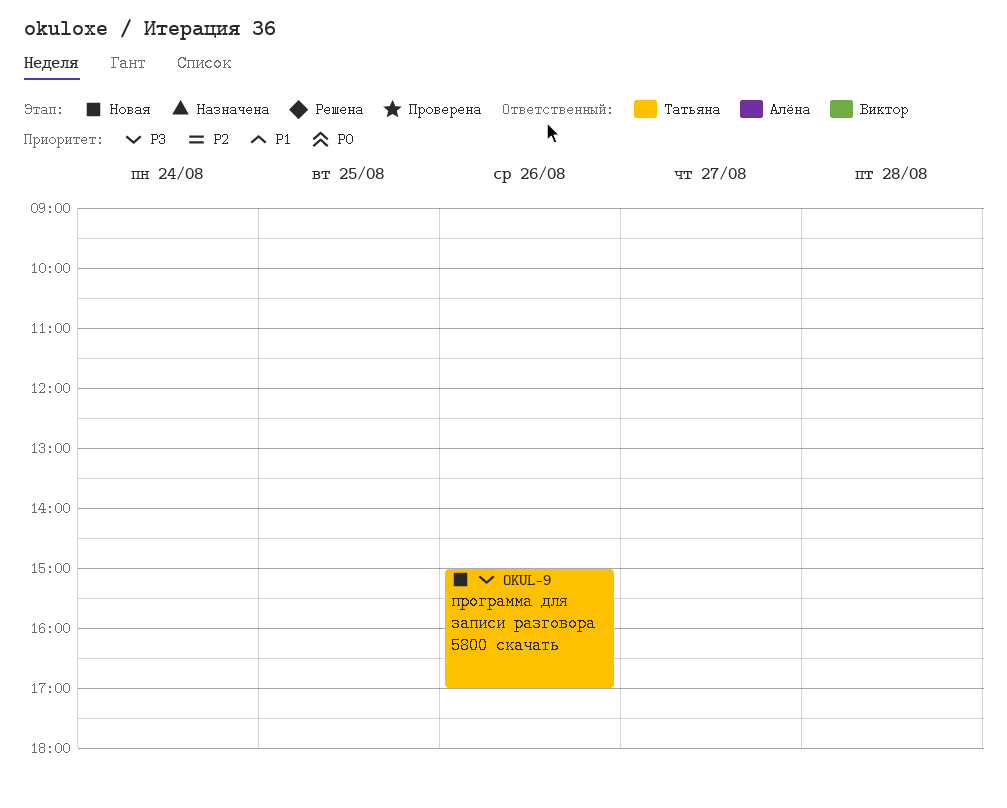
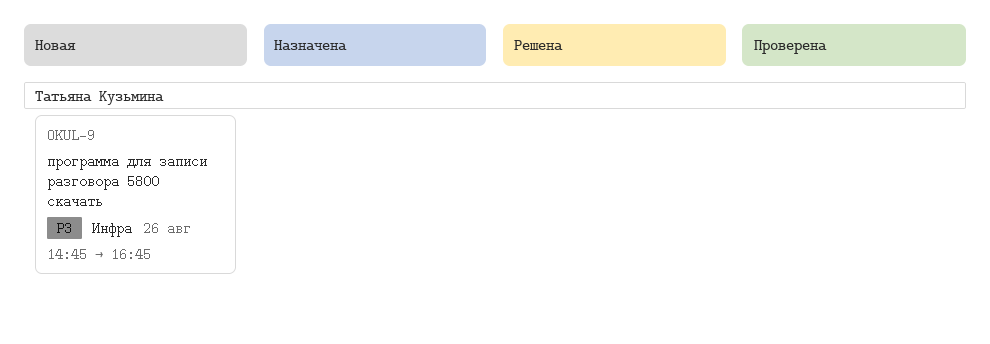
OKUL-9, begins: 15:00 -> 14:45
OKUL-9, ends: 17:00 -> 16:45

